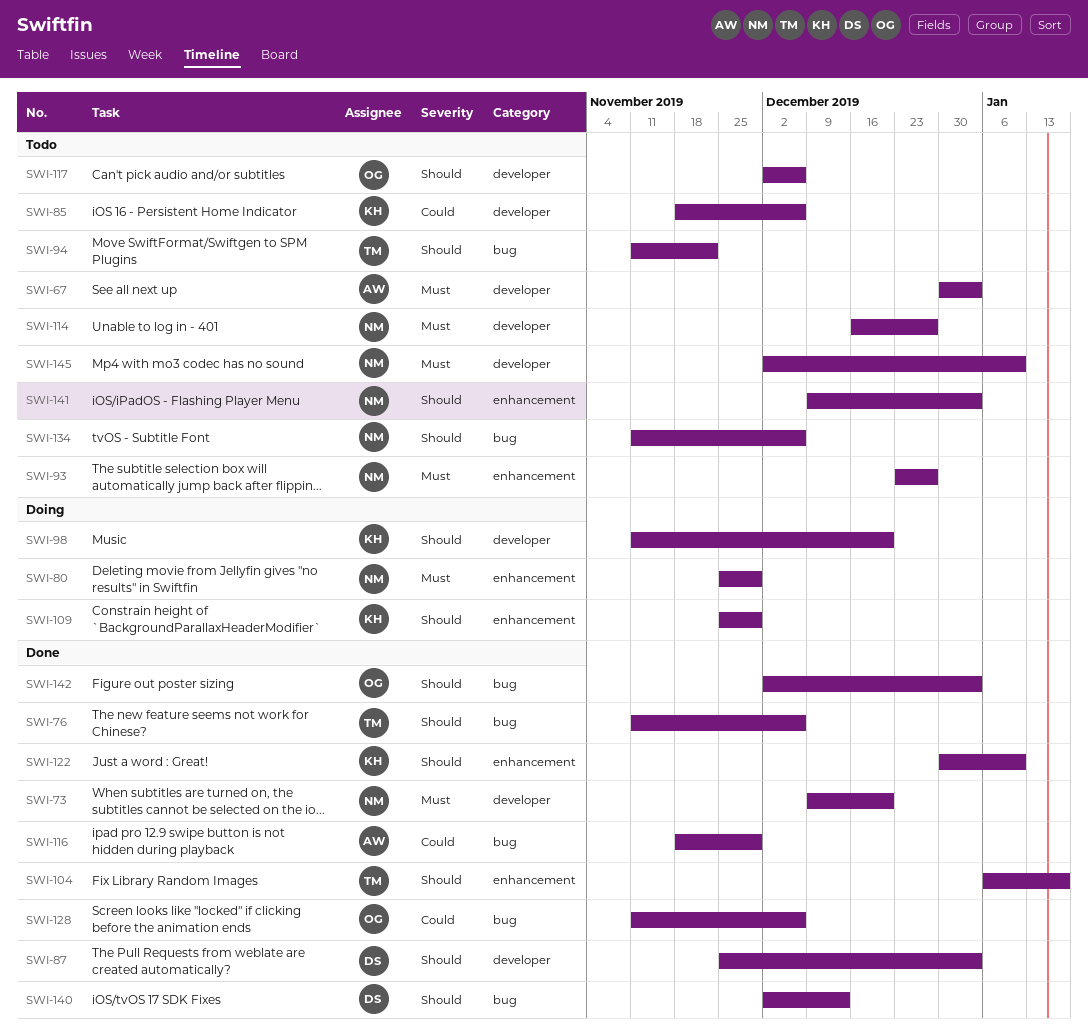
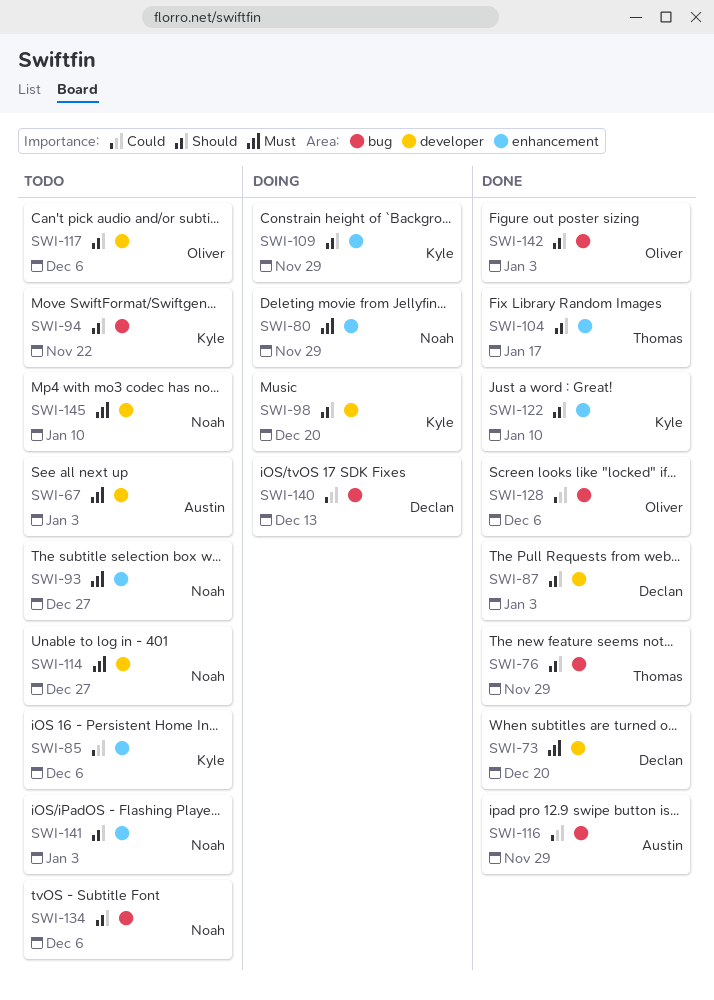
SWI-73, owner: Noah -> Declan
SWI-76, due: Dec 6 -> Nov 29
SWI-85, label: developer -> enhancement
SWI-94, owner: Thomas -> Kyle
SWI-140, status: Done -> Doing
SWI-140, priority: Should -> Could

